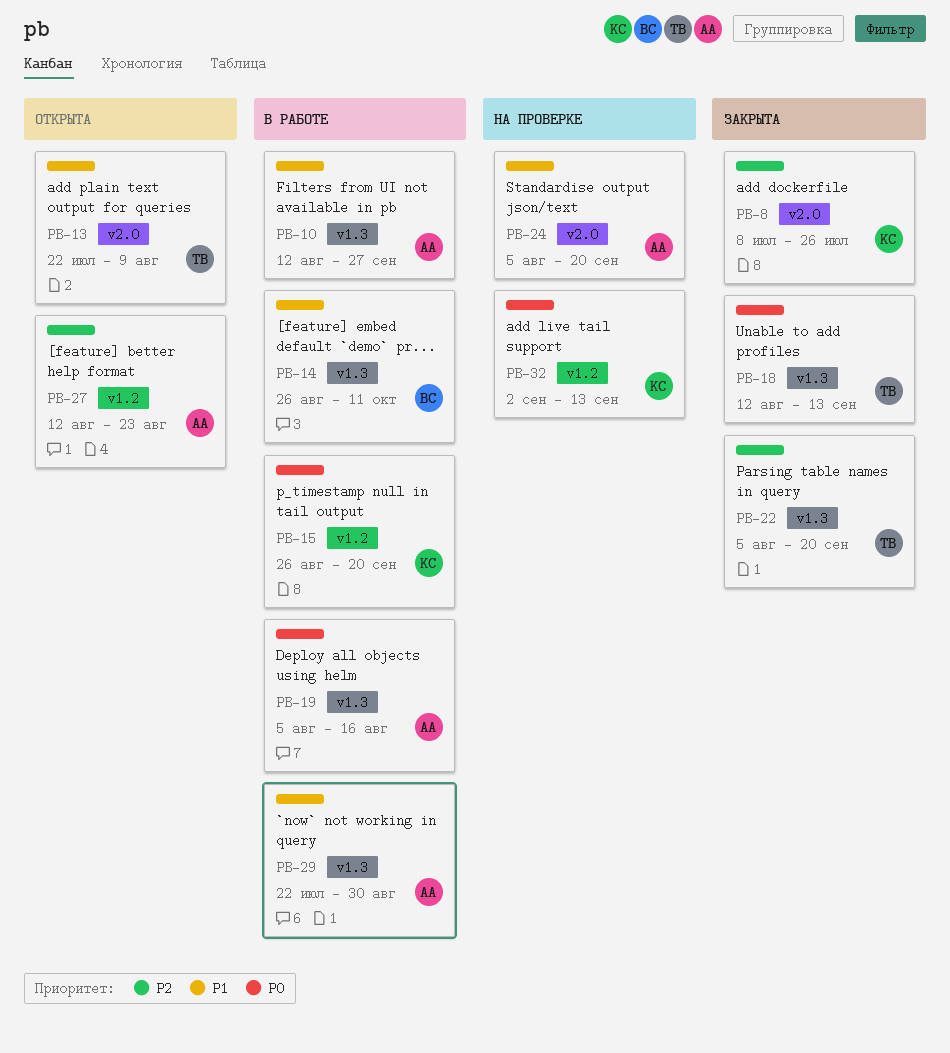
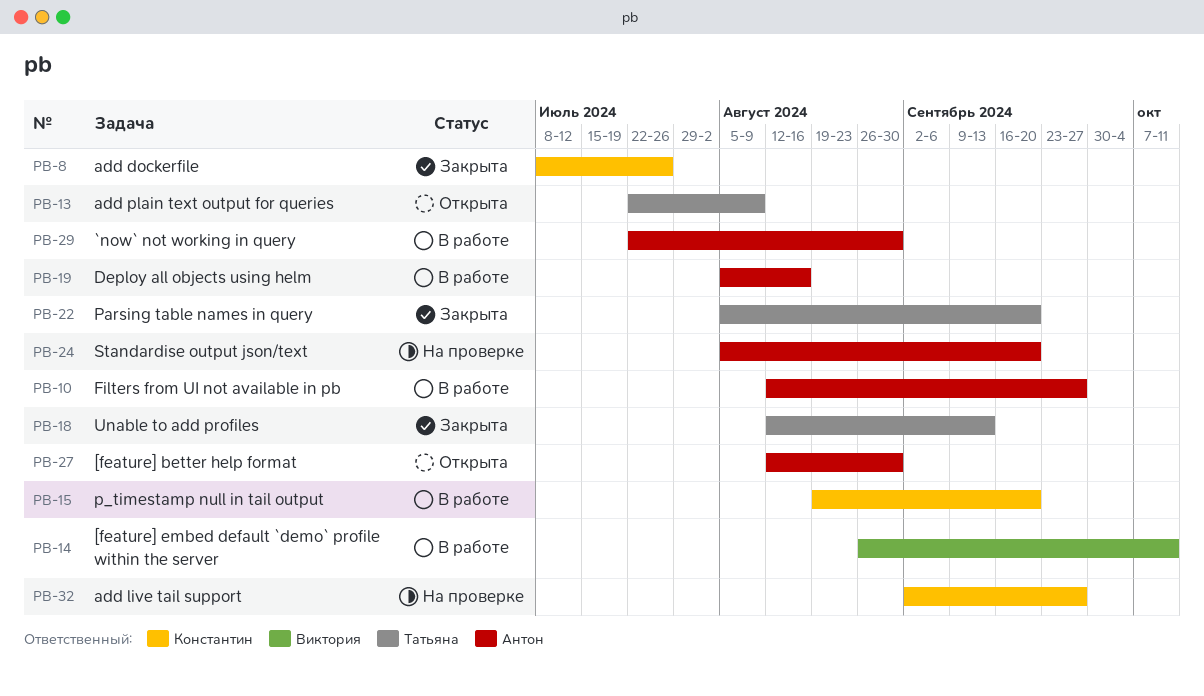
PB-15, start: Aug 26 -> Aug 19
PB-27, due: Aug 23 -> Aug 30
PB-32, due: Sep 13 -> Sep 27

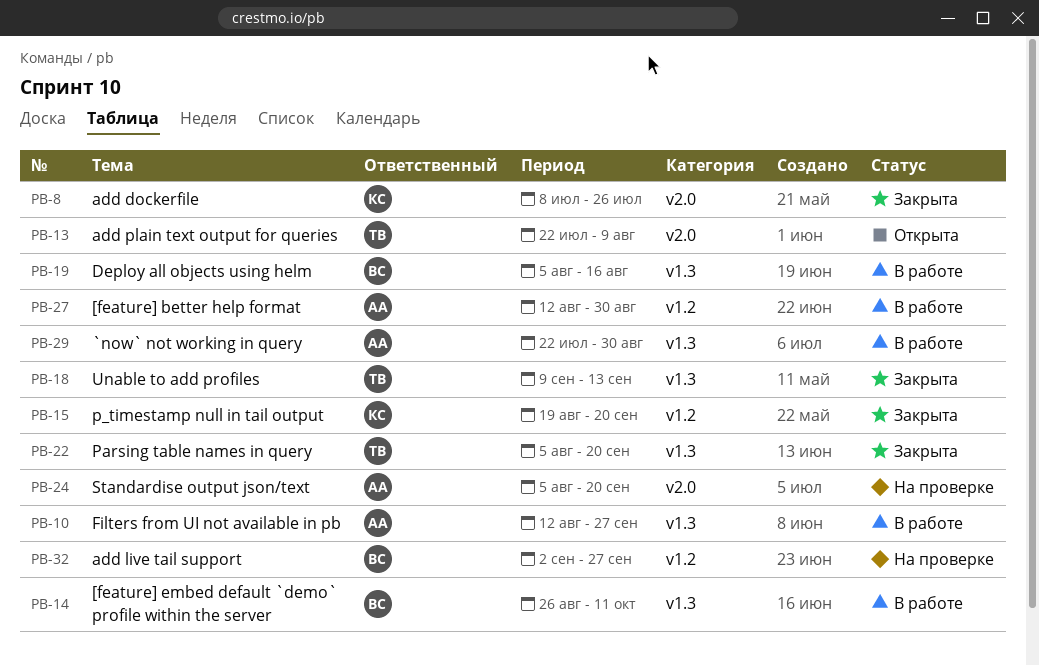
PB-15, status: В работе -> Закрыта
PB-18, start: Aug 12 -> Sep 9
PB-19, owner: Антон -> Виктория
PB-27, status: Открыта -> В работе
PB-32, owner: Константин -> Виктория

